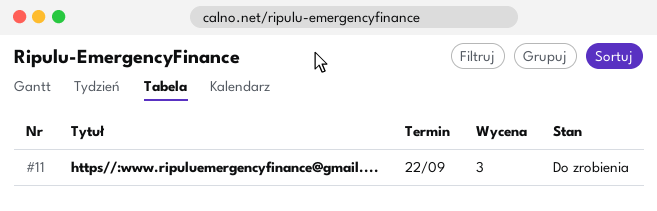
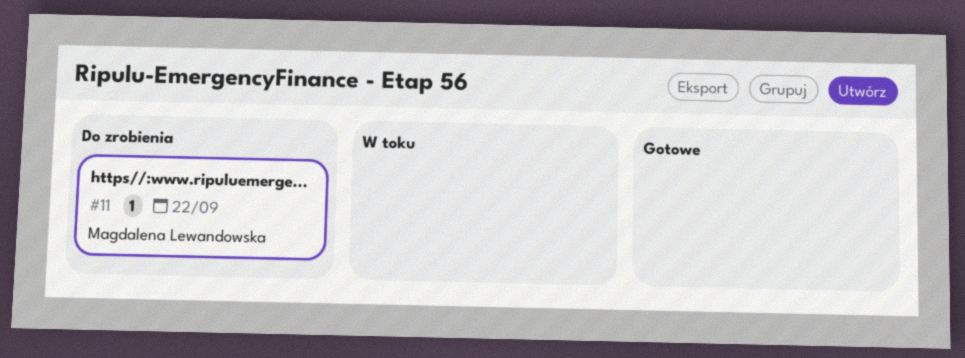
#11, estimate: 3 -> 1

